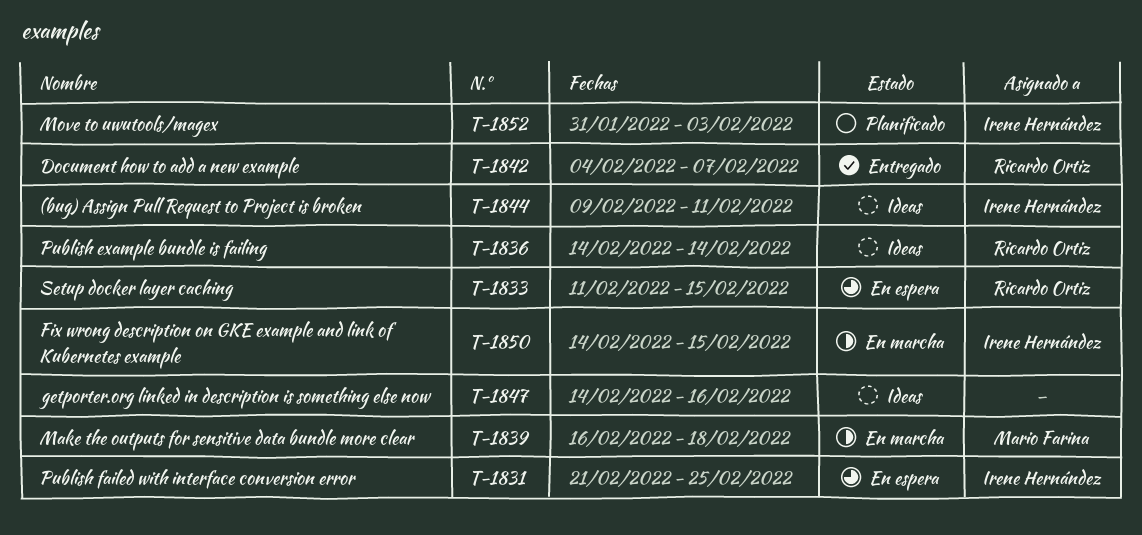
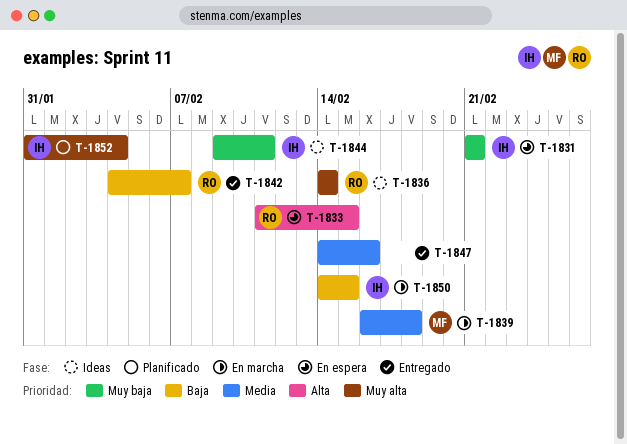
T-1831, due: Feb 25 -> Feb 21
T-1847, status: Ideas -> Entregado
T-1852, due: Feb 3 -> Feb 4

